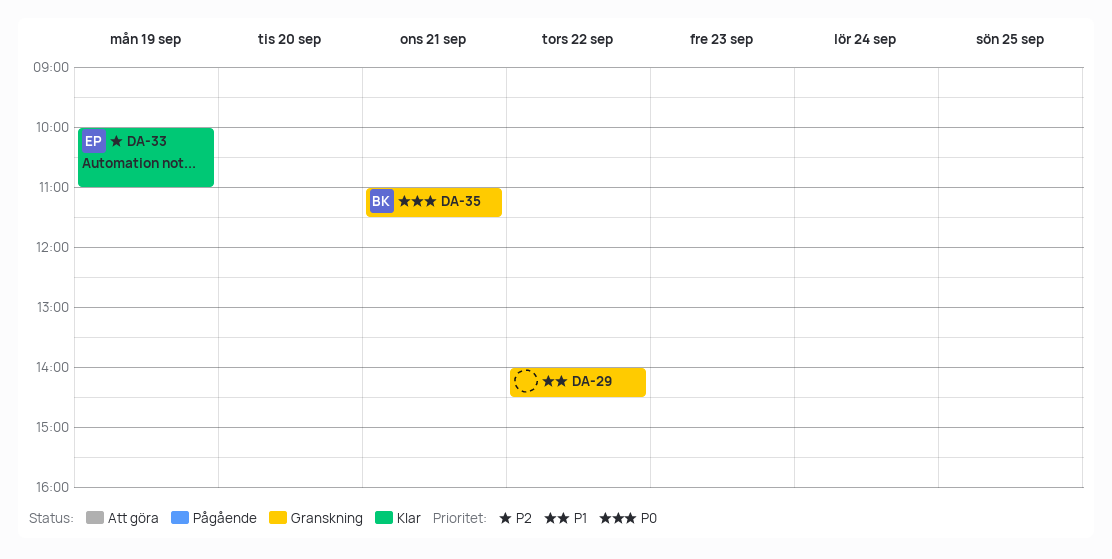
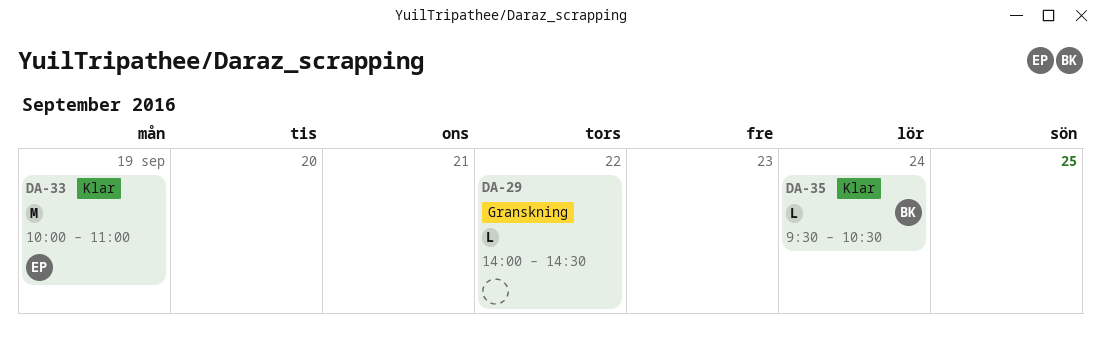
DA-35, status: Granskning -> Klar
DA-35, day: Sep 21 -> Sep 24
DA-35, begins: 11:00 -> 09:30
DA-35, ends: 11:30 -> 10:30

